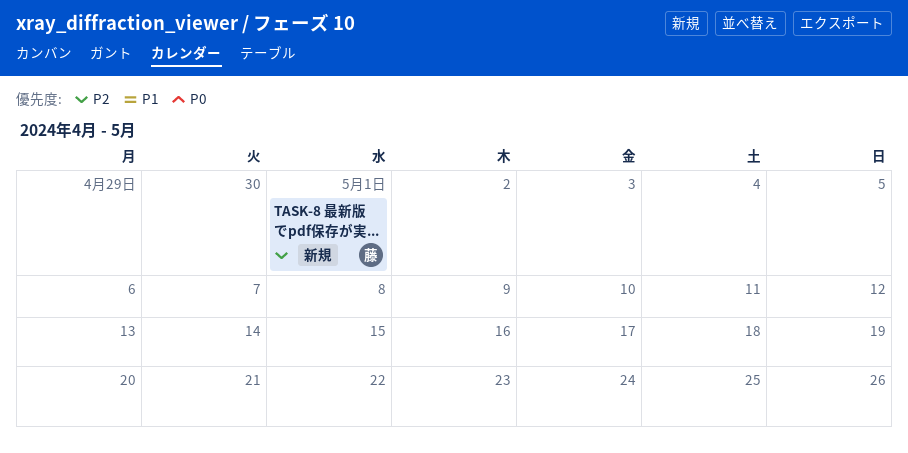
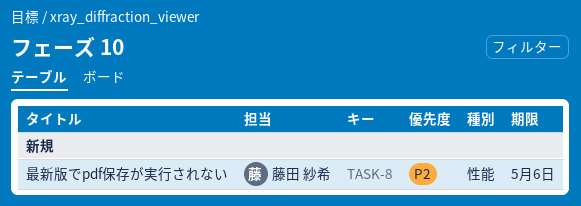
TASK-8, due: May 1 -> May 6

